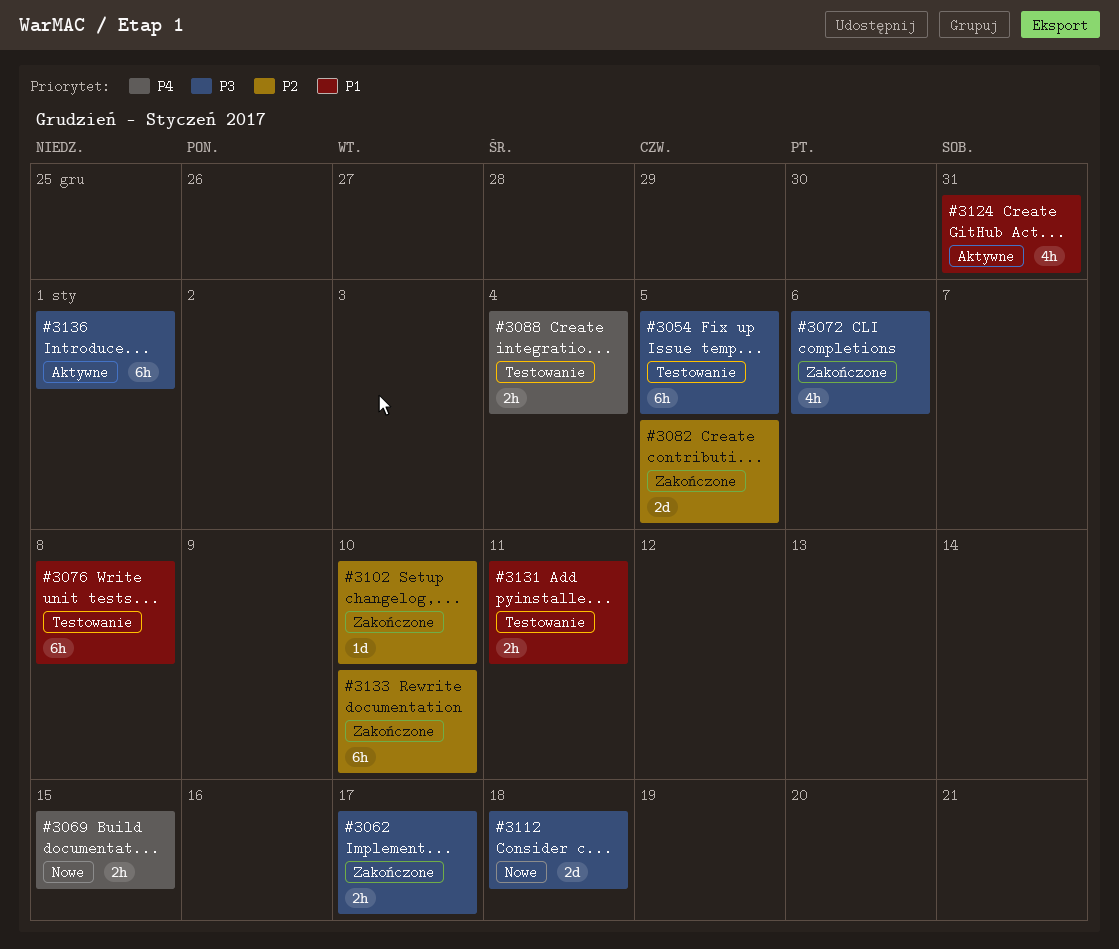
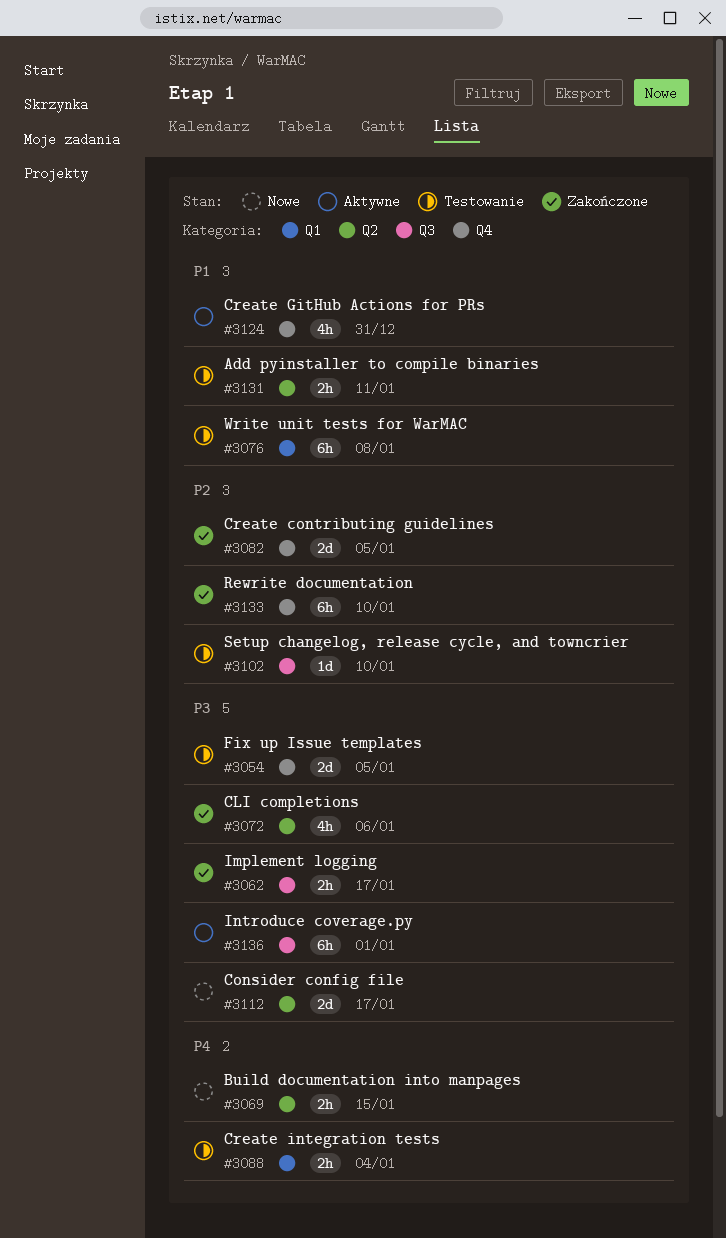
#3054, estimate: 6h -> 2d
#3102, status: Zakończone -> Testowanie
#3112, due: Jan 18 -> Jan 17

